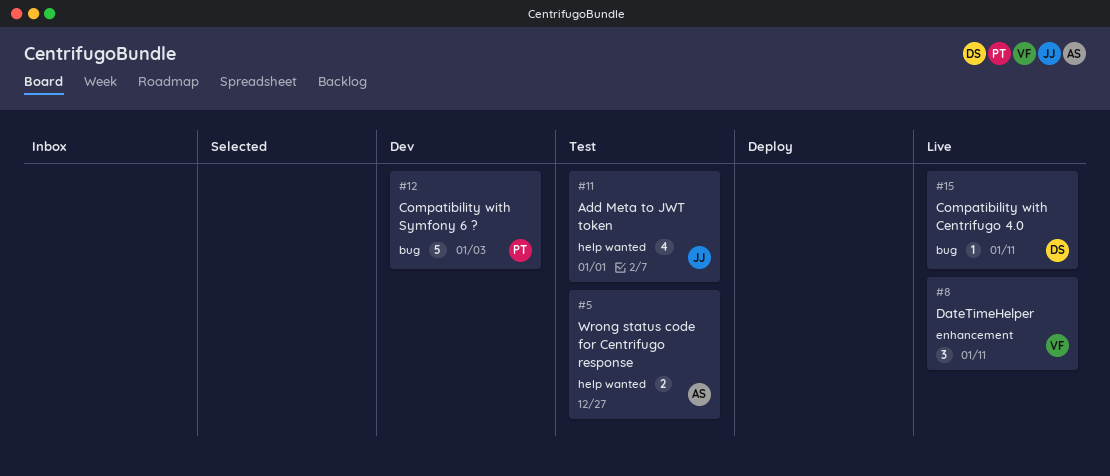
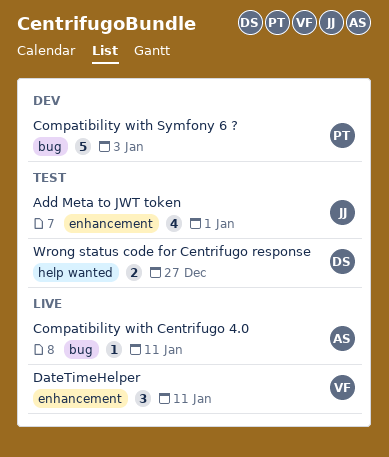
Add Meta to JWT token, label: help wanted -> enhancement
Compatibility with Centrifugo 4.0, owner: DS -> AS
Wrong status code for Centrifugo response, owner: AS -> DS

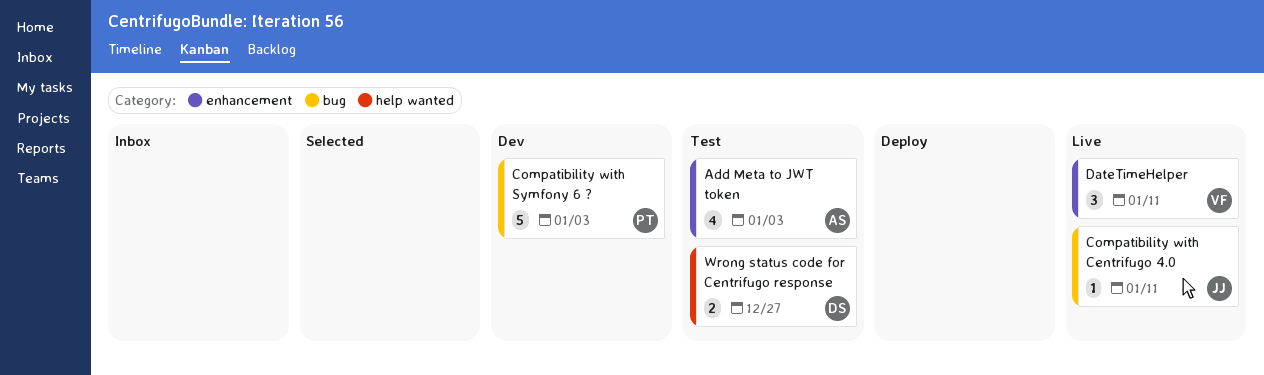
Add Meta to JWT token, owner: JJ -> AS
Add Meta to JWT token, due: Jan 1 -> Jan 3
Compatibility with Centrifugo 4.0, owner: AS -> JJ

